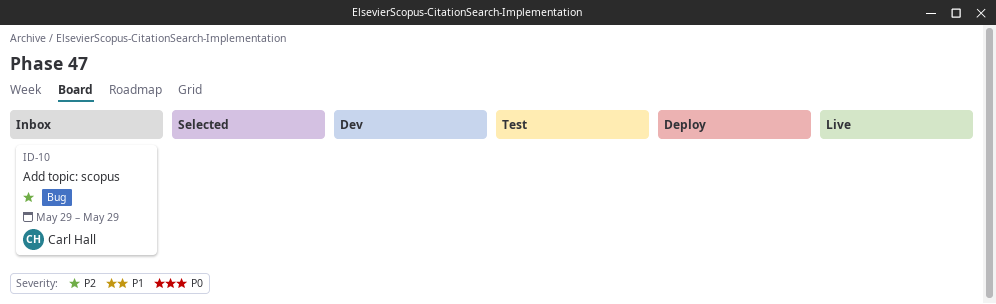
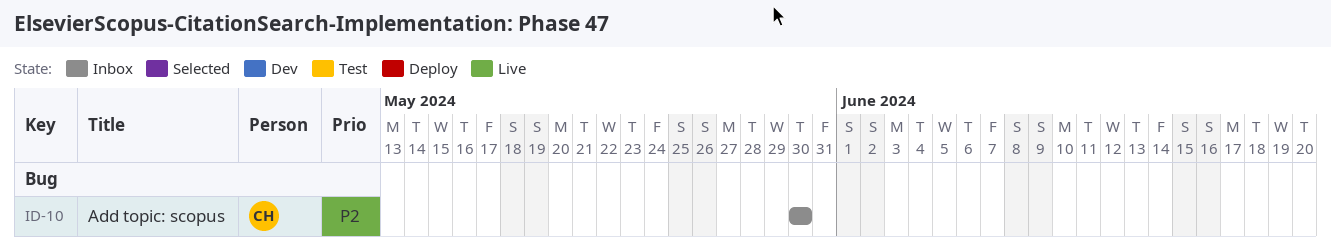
ID-10, start: May 29 -> May 30
ID-10, due: May 29 -> May 30

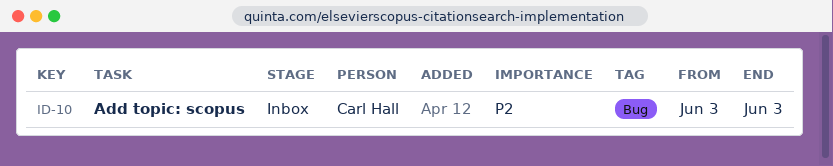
ID-10, start: May 30 -> Jun 3
ID-10, due: May 30 -> Jun 3

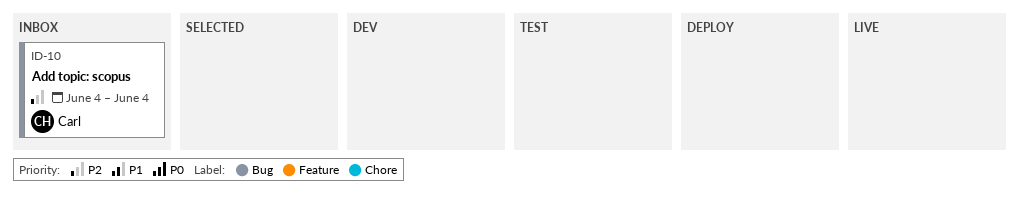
ID-10, start: Jun 3 -> Jun 4
ID-10, due: Jun 3 -> Jun 4

